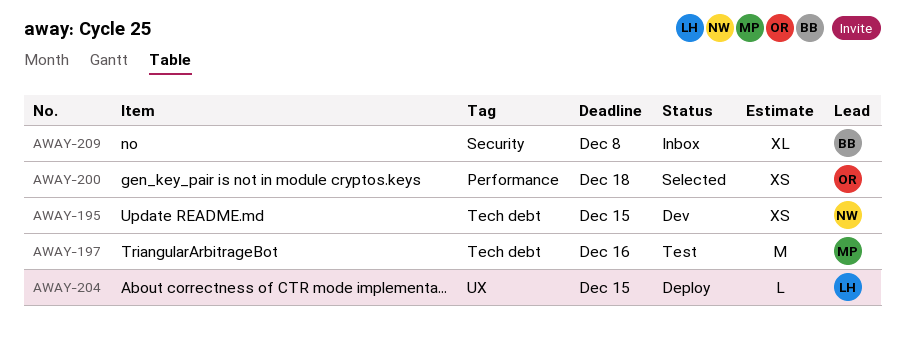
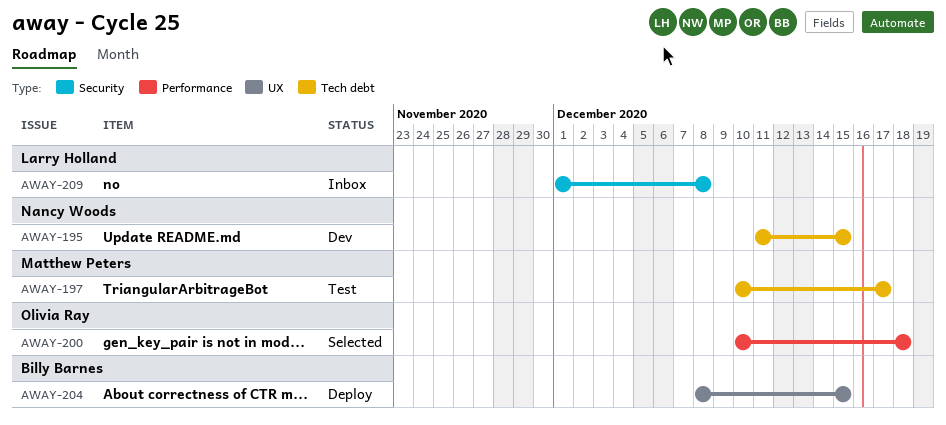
AWAY-197, due: Dec 16 -> Dec 17
AWAY-204, owner: Larry Holland -> Billy Barnes
AWAY-209, owner: Billy Barnes -> Larry Holland

